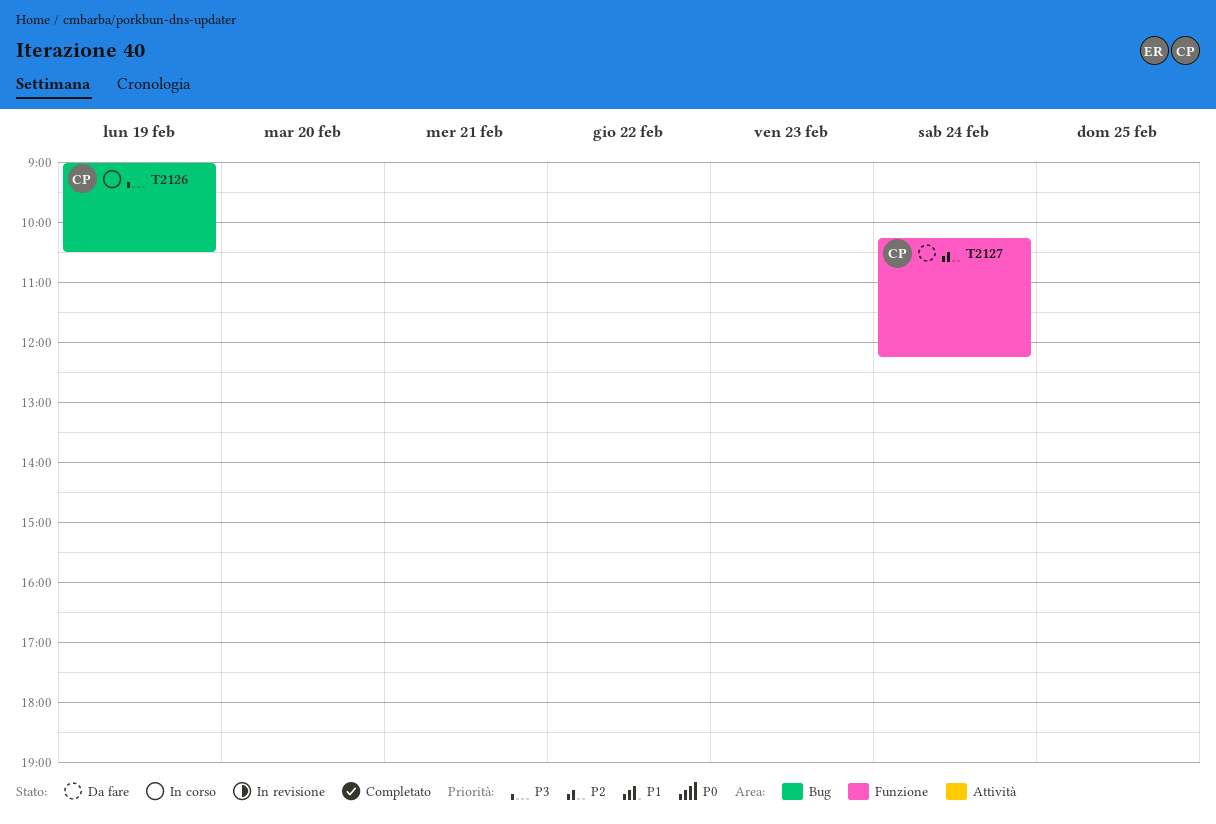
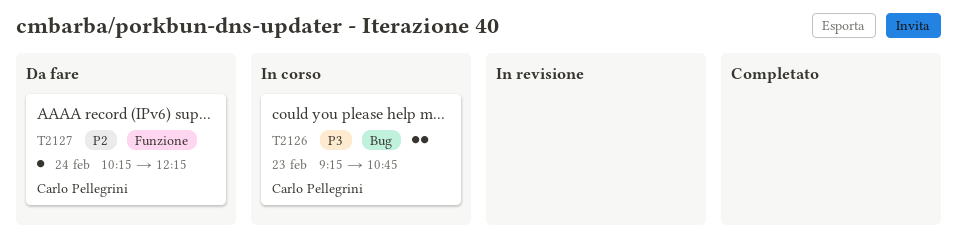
T2126, day: Feb 19 -> Feb 23
T2126, begins: 09:00 -> 09:15
T2126, ends: 10:30 -> 10:45

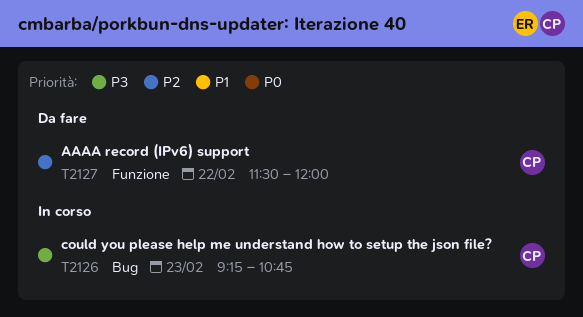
T2127, day: Feb 24 -> Feb 22
T2127, begins: 10:15 -> 11:30
T2127, ends: 12:15 -> 12:00

